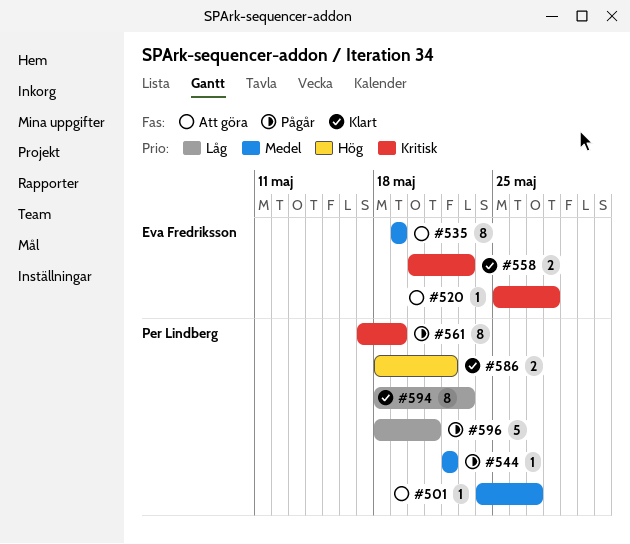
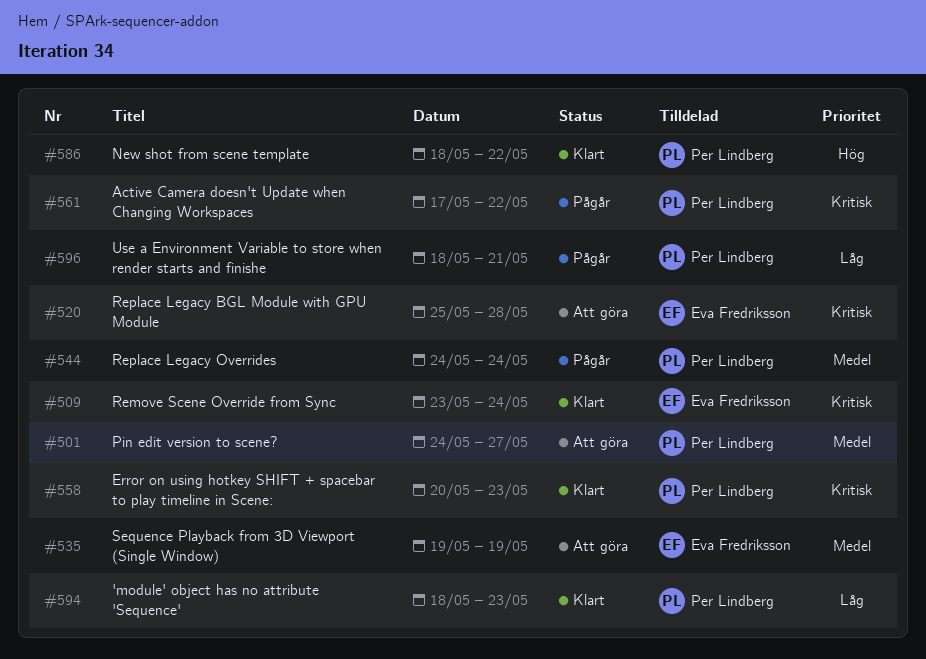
#509: none -> present
#544, start: May 22 -> May 24
#544, due: May 22 -> May 24
#558, owner: Eva Fredriksson -> Per Lindberg
#561, due: May 19 -> May 22

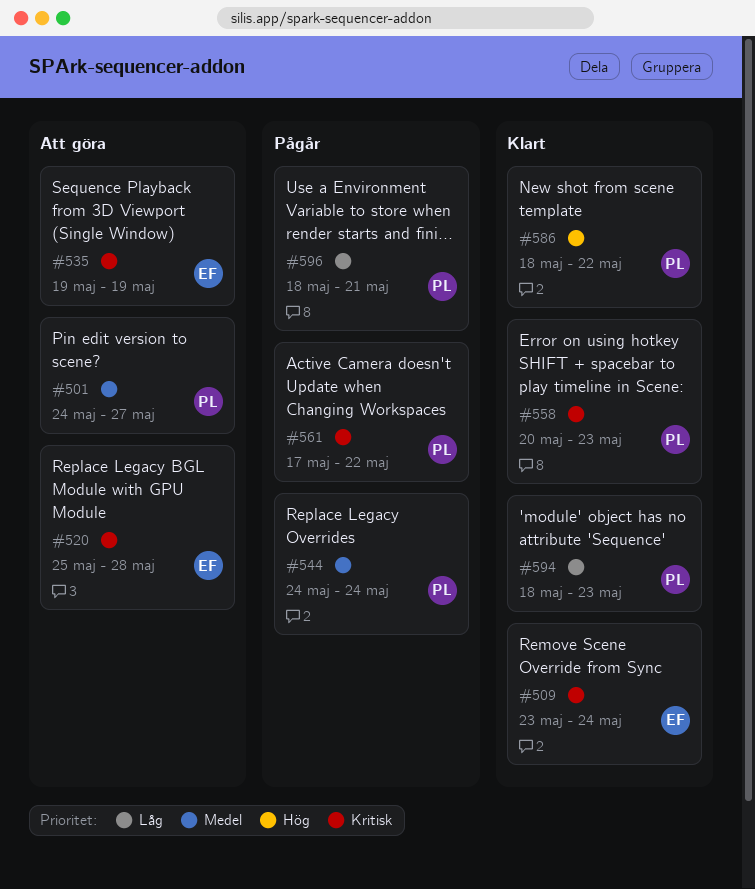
#535, priority: Medel -> Kritisk

